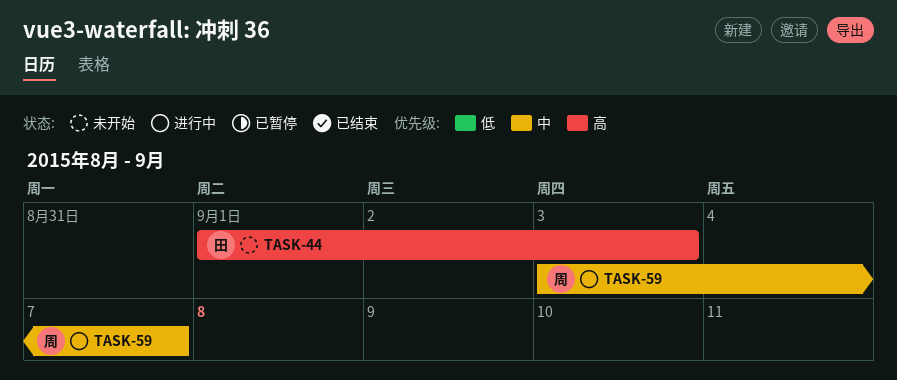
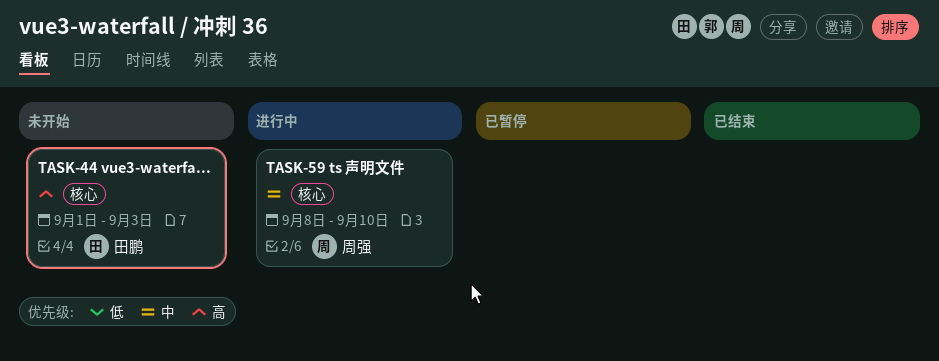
TASK-59, start: Sep 3 -> Sep 8
TASK-59, due: Sep 7 -> Sep 10

